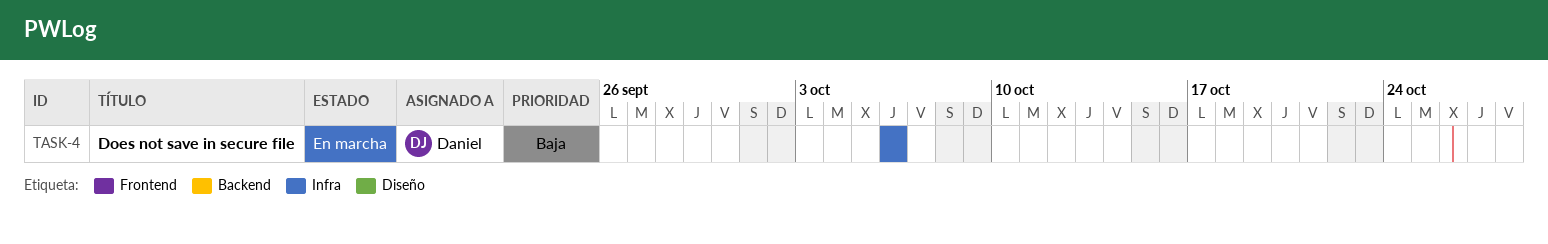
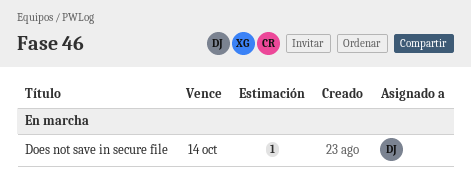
Does not save in secure file, due: Oct 6 -> Oct 14

